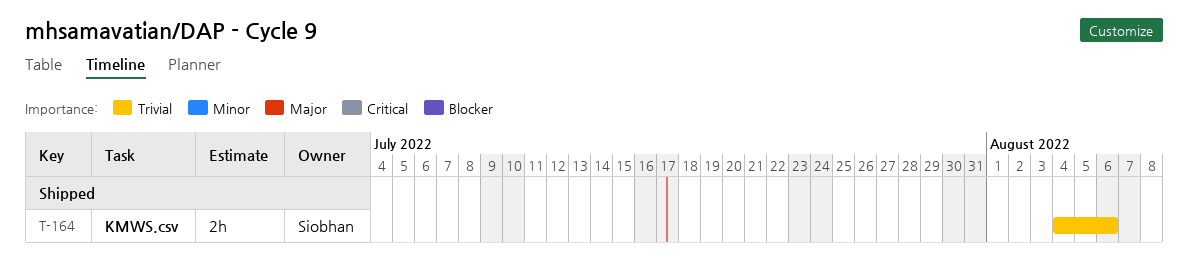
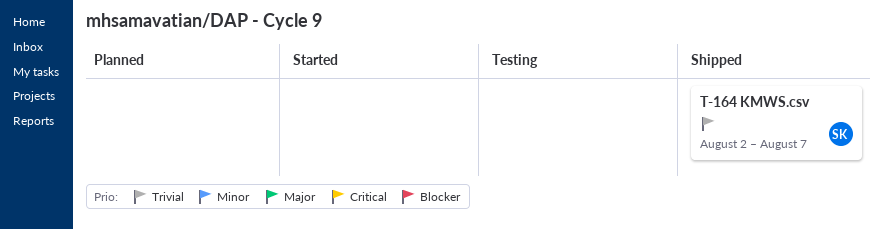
T-164, start: Aug 4 -> Aug 2
T-164, due: Aug 6 -> Aug 7

